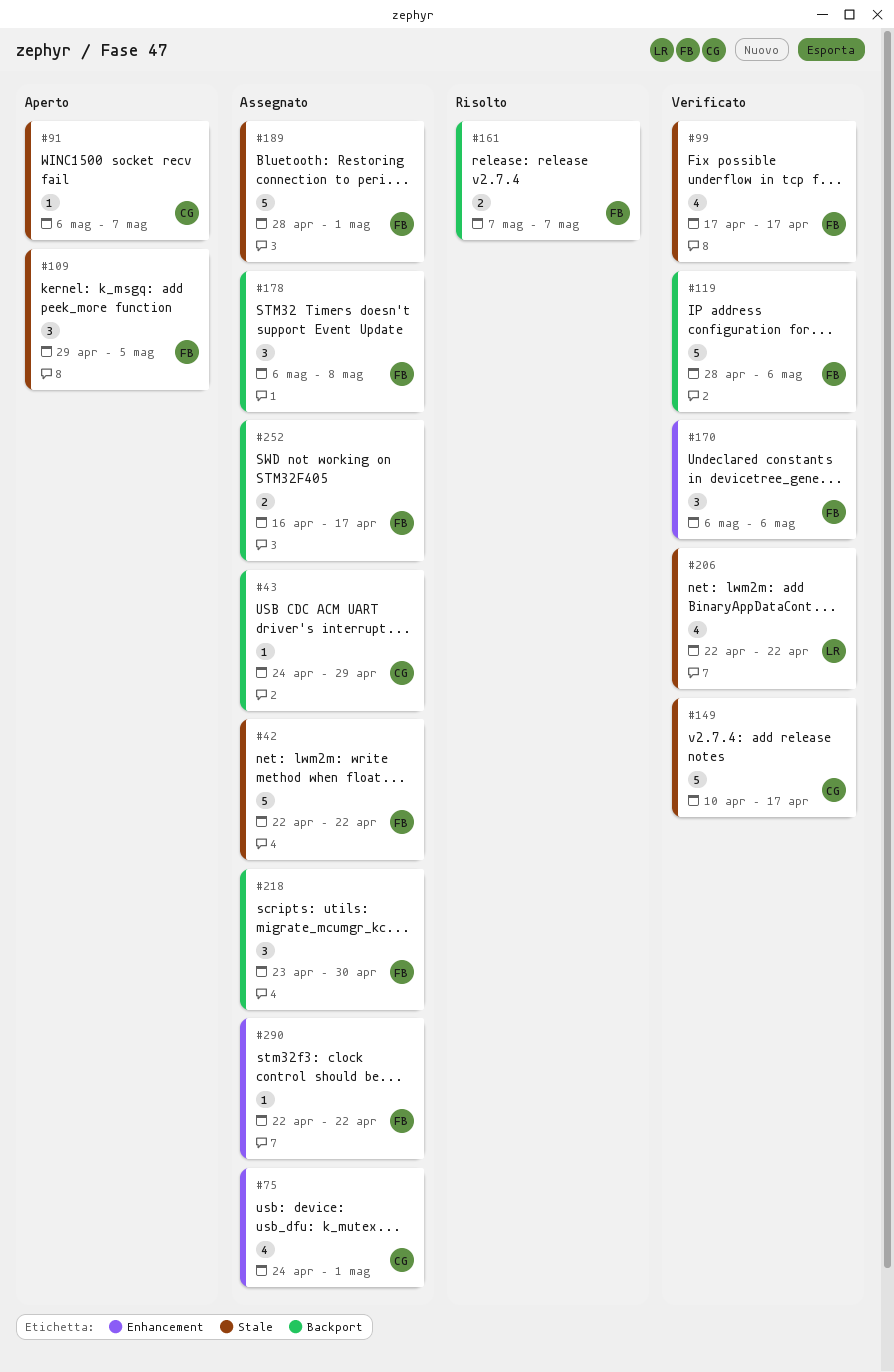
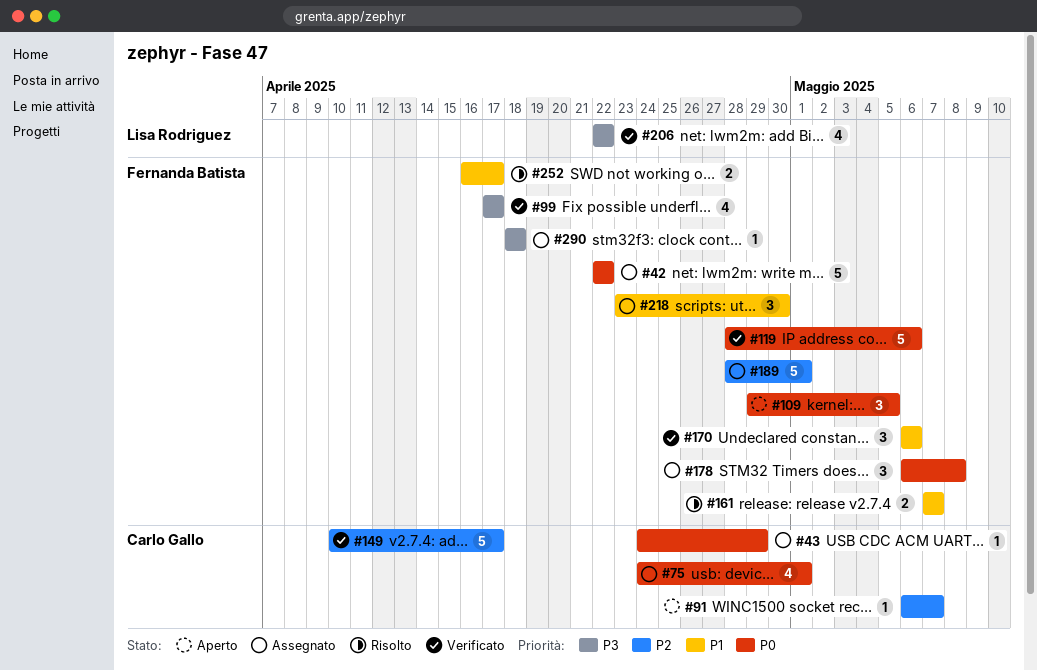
#252, status: Assegnato -> Risolto
#290, start: Apr 22 -> Apr 18
#290, due: Apr 22 -> Apr 18

